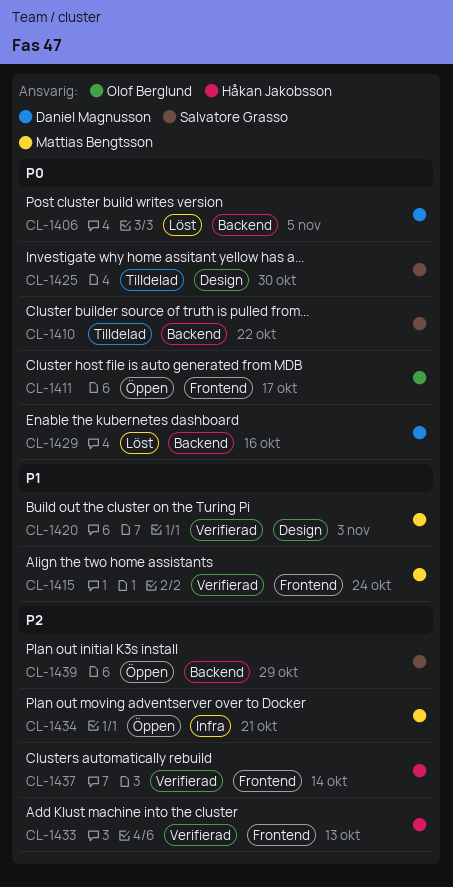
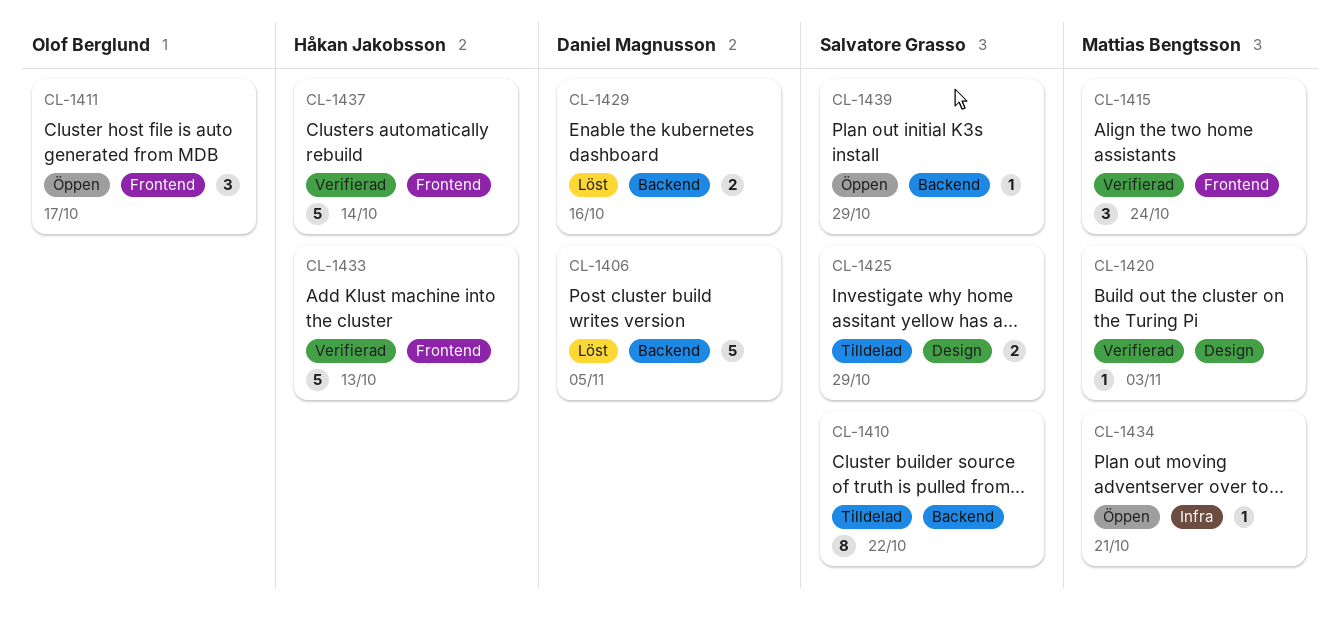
CL-1425, due: Oct 30 -> Oct 29

